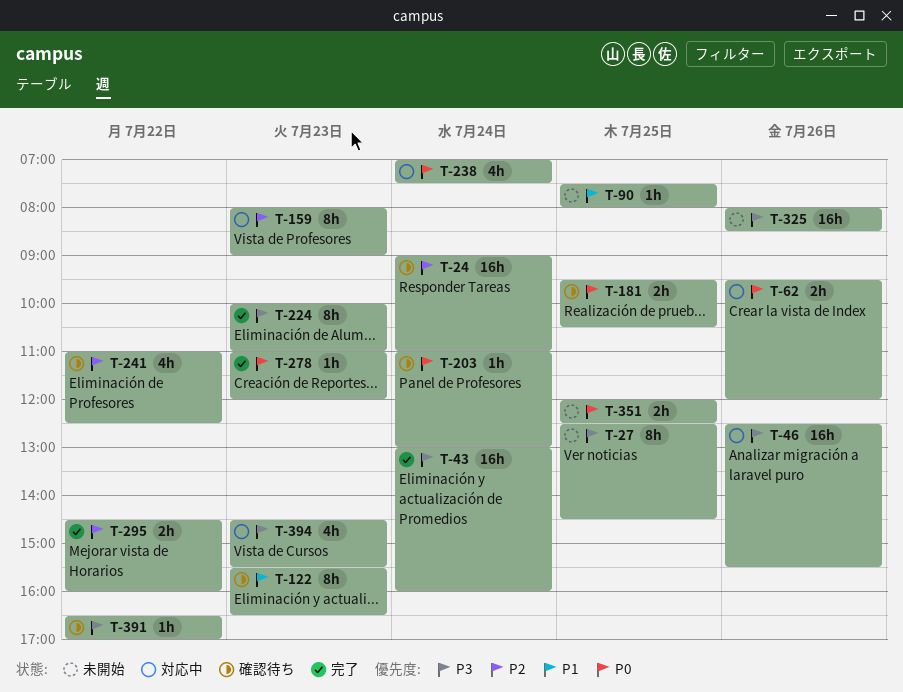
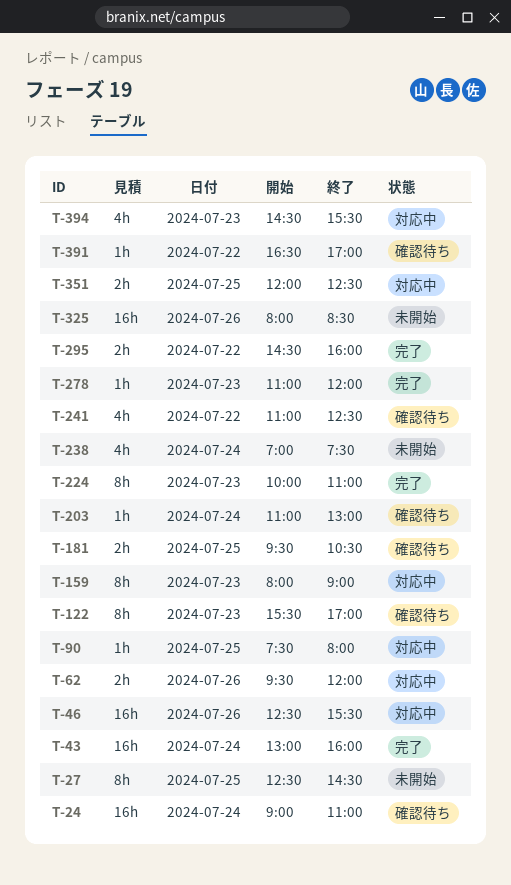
T-90, status: 未開始 -> 対応中
T-122, ends: 16:30 -> 17:00
T-238, status: 対応中 -> 未開始
T-351, status: 未開始 -> 対応中

